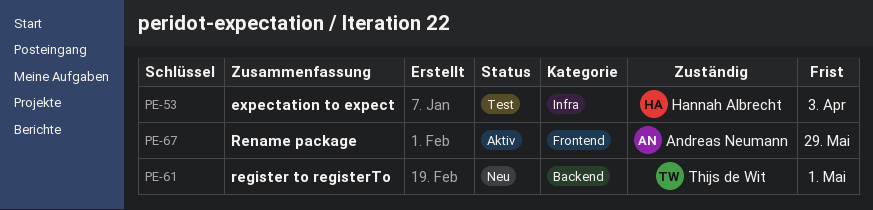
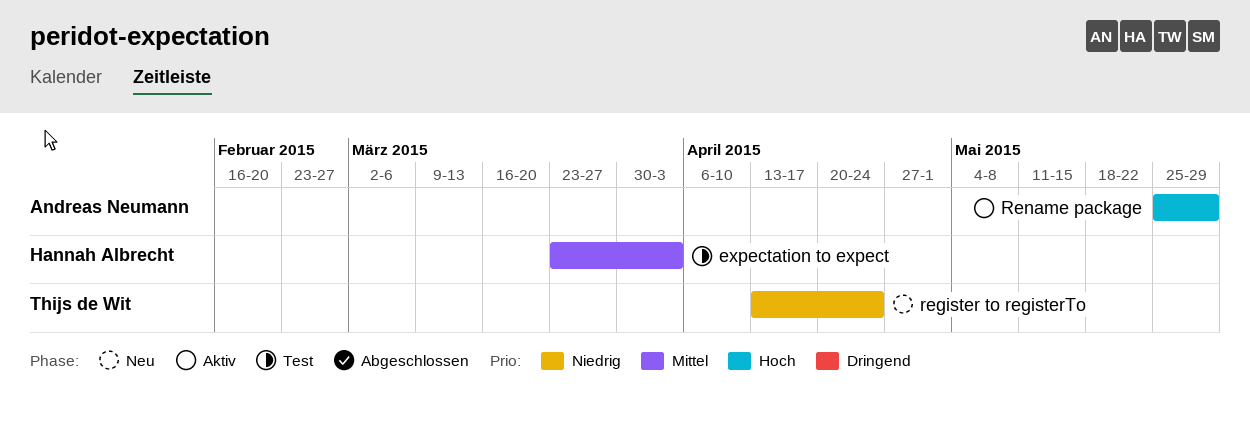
register to registerTo, due: May 1 -> Apr 24

